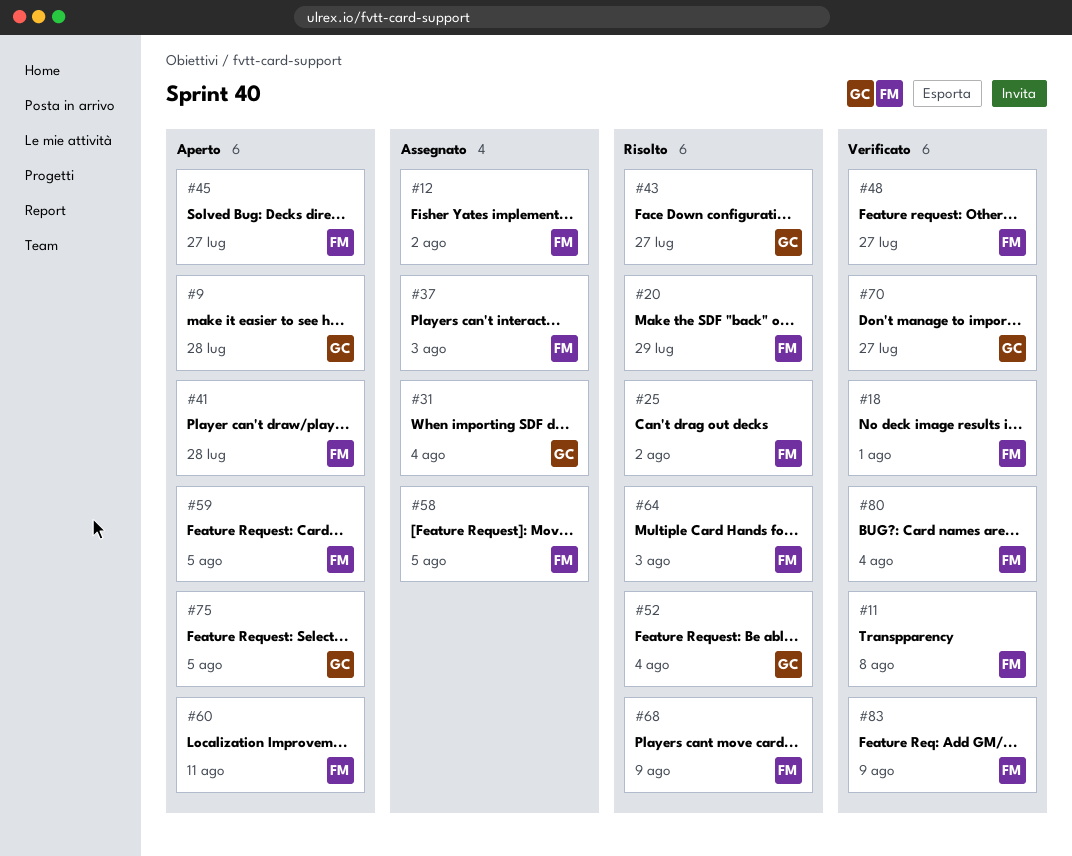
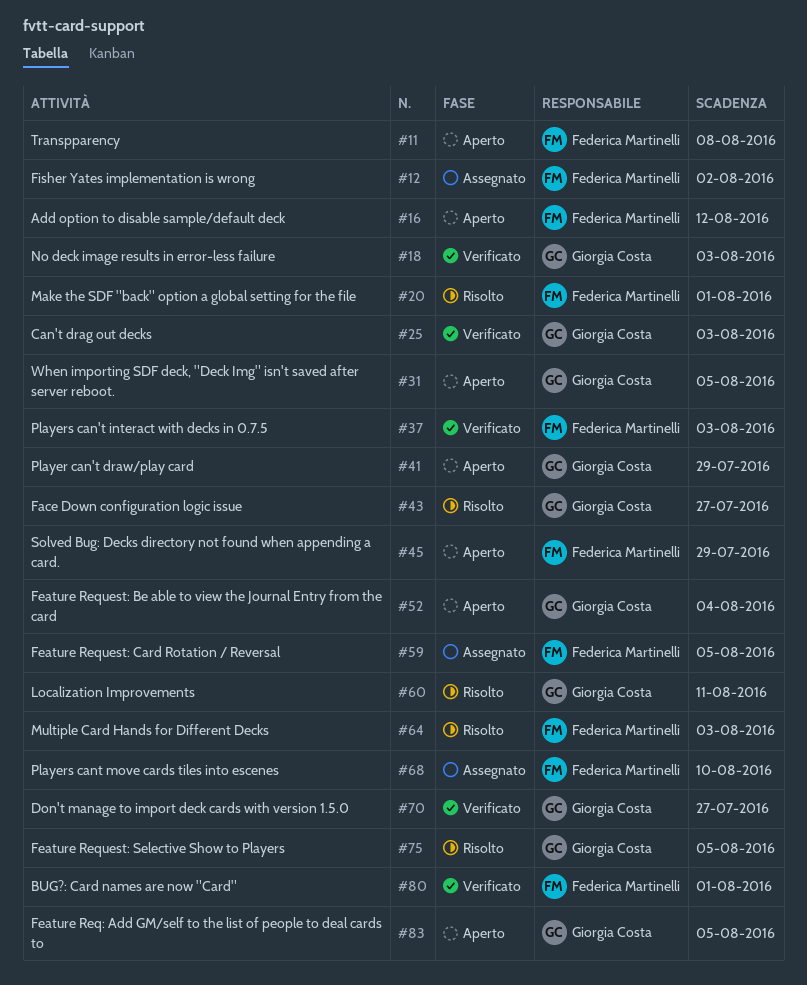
#9: present -> none
#11, status: Verificato -> Aperto
#16: none -> present
#18, owner: Federica Martinelli -> Giorgia Costa
#18, due: Aug 1 -> Aug 3
#20, due: Jul 29 -> Aug 1
#25, status: Risolto -> Verificato
#25, owner: Federica Martinelli -> Giorgia Costa
#25, due: Aug 2 -> Aug 3
#31, status: Assegnato -> Aperto
#31, due: Aug 4 -> Aug 5
#37, status: Assegnato -> Verificato
#41, owner: Federica Martinelli -> Giorgia Costa
#41, due: Jul 28 -> Jul 29
#45, due: Jul 27 -> Jul 29
#48: present -> none
#52, status: Risolto -> Aperto
#58: present -> none
#59, status: Aperto -> Assegnato
#60, status: Aperto -> Risolto
#60, owner: Federica Martinelli -> Giorgia Costa
#68, status: Risolto -> Assegnato
#68, due: Aug 9 -> Aug 10
#75, status: Aperto -> Risolto
#80, due: Aug 4 -> Aug 1
#83, status: Verificato -> Aperto
#83, owner: Federica Martinelli -> Giorgia Costa
#83, due: Aug 9 -> Aug 5

